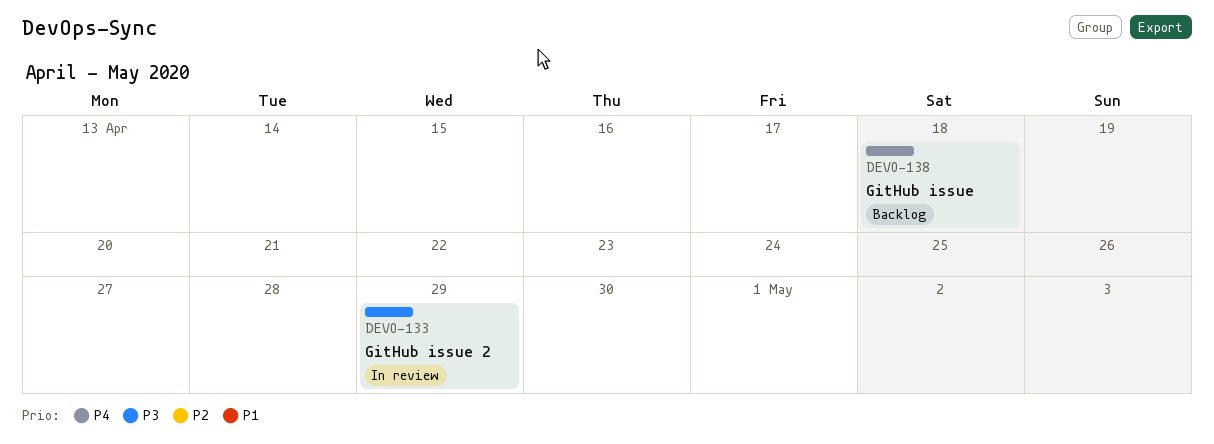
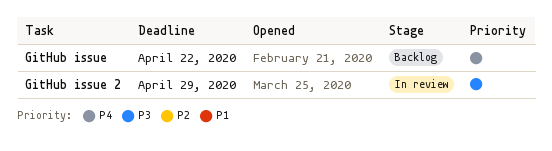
GitHub issue, due: Apr 18 -> Apr 22

